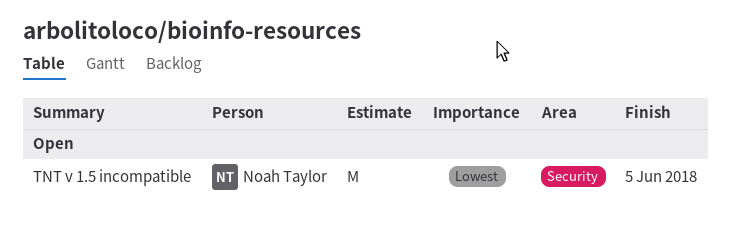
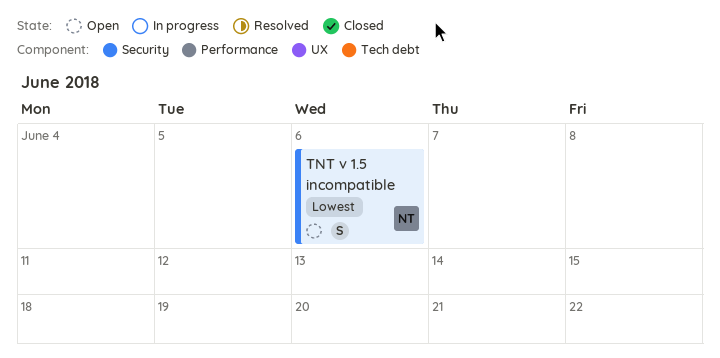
TNT v 1.5 incompatible, estimate: M -> S
TNT v 1.5 incompatible, due: Jun 5 -> Jun 6

